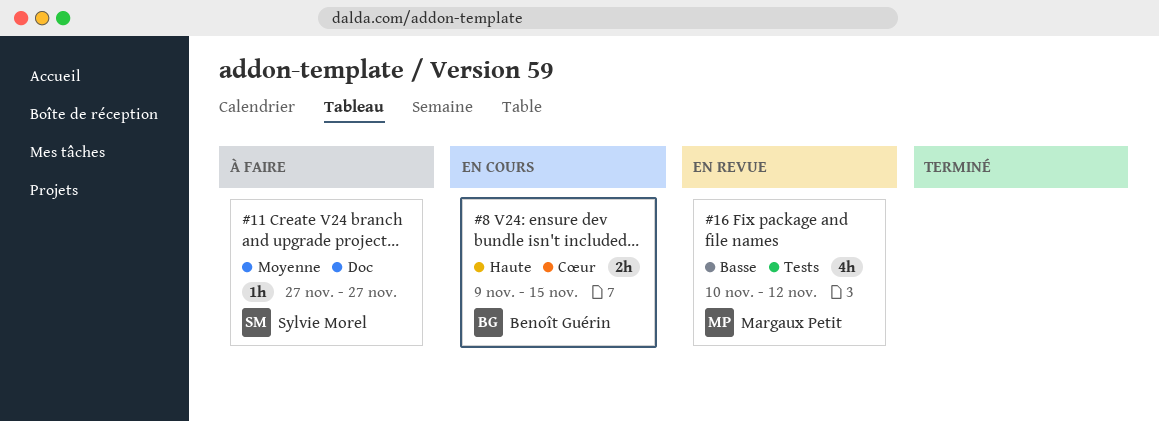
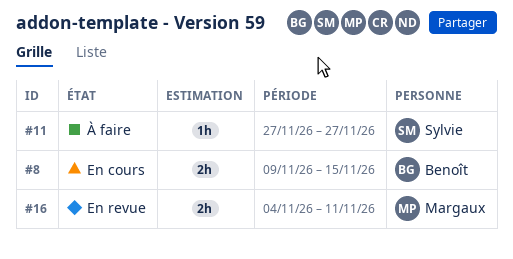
#16, estimate: 4h -> 2h
#16, start: Nov 10 -> Nov 4
#16, due: Nov 12 -> Nov 11

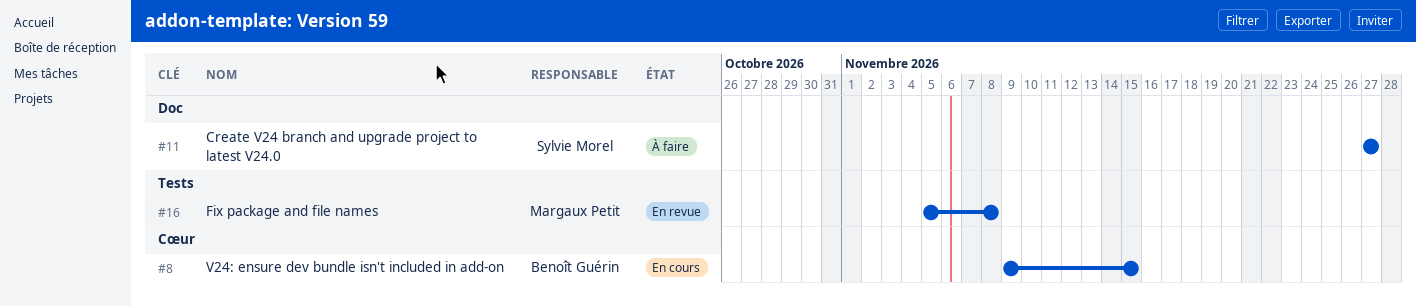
#16, start: Nov 4 -> Nov 5
#16, due: Nov 11 -> Nov 8

